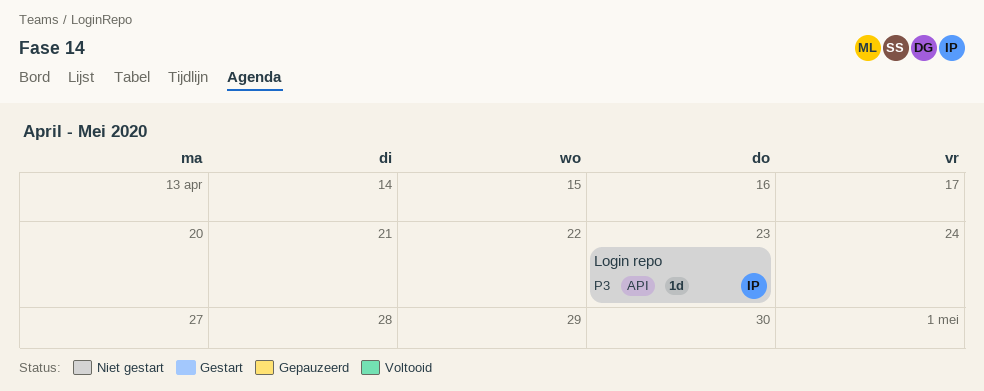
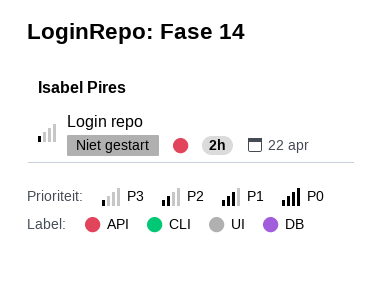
Login repo, estimate: 1d -> 2h
Login repo, due: Apr 23 -> Apr 22

